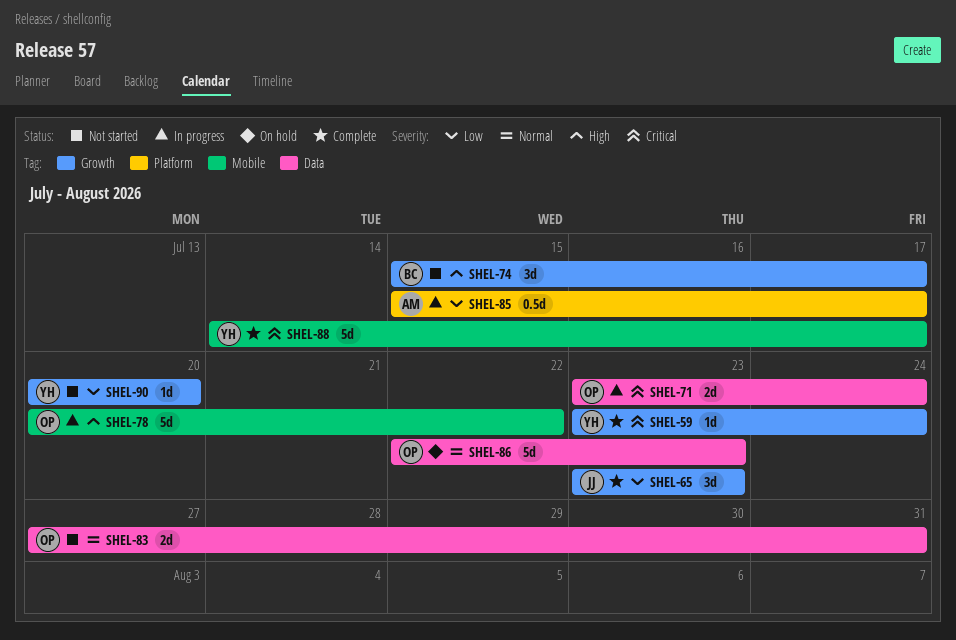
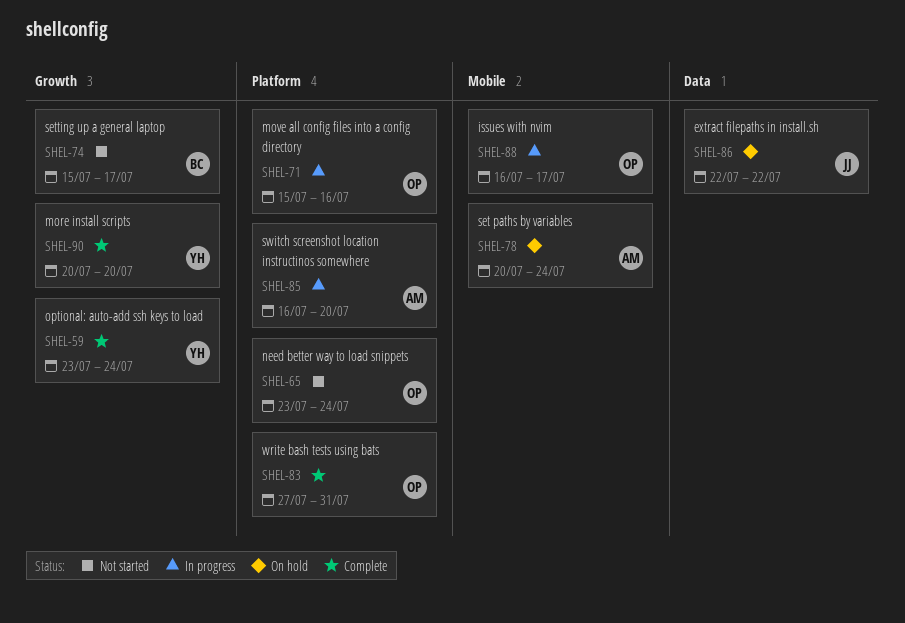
SHEL-65, status: Complete -> Not started
SHEL-65, owner: JJ -> OP
SHEL-65, label: Growth -> Platform
SHEL-65, due: Jul 23 -> Jul 24
SHEL-71, label: Data -> Platform
SHEL-71, start: Jul 23 -> Jul 15
SHEL-71, due: Jul 24 -> Jul 16
SHEL-78, status: In progress -> On hold
SHEL-78, owner: OP -> AM
SHEL-78, due: Jul 22 -> Jul 24
SHEL-83, status: Not started -> Complete
SHEL-83, label: Data -> Platform
SHEL-85, start: Jul 15 -> Jul 16
SHEL-85, due: Jul 17 -> Jul 20
SHEL-86, owner: OP -> JJ
SHEL-86, due: Jul 23 -> Jul 22
SHEL-88, status: Complete -> In progress
SHEL-88, owner: YH -> OP
SHEL-88, start: Jul 14 -> Jul 16
SHEL-90, status: Not started -> Complete

